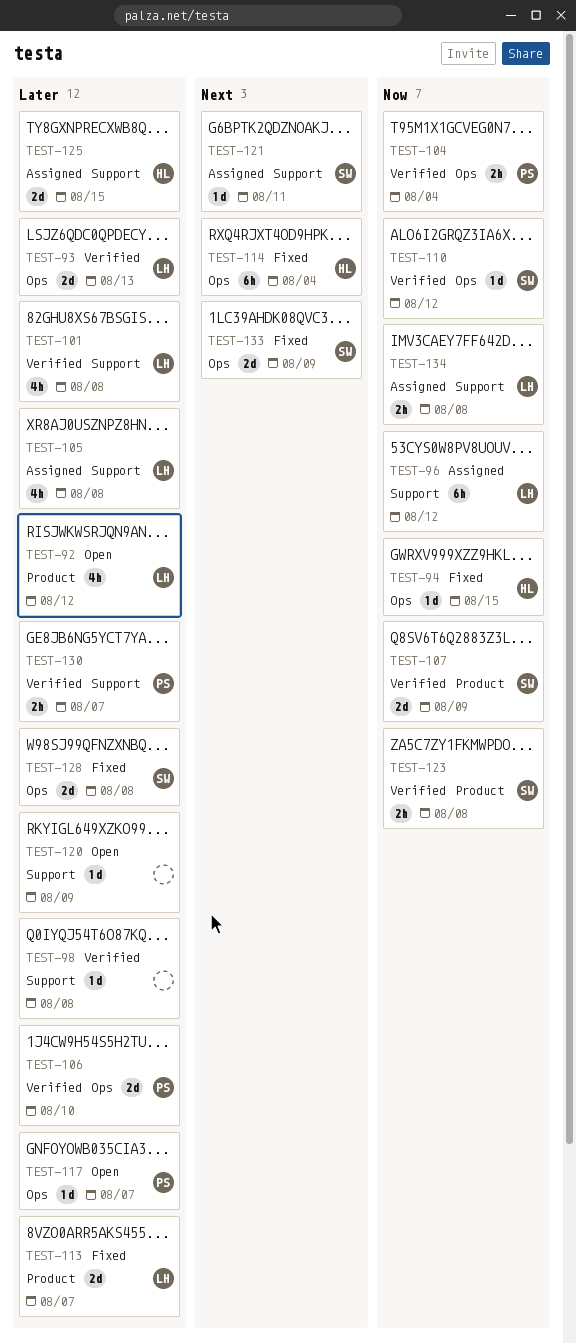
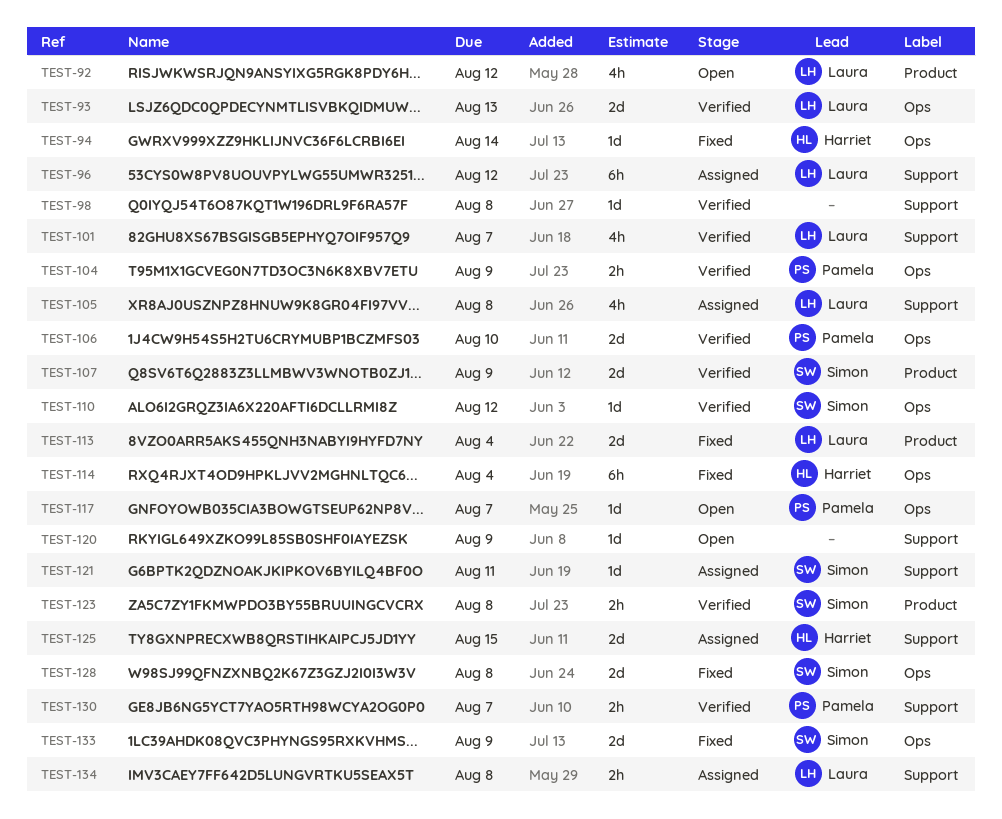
TEST-94, due: Aug 15 -> Aug 14
TEST-101, due: Aug 8 -> Aug 7
TEST-104, due: Aug 4 -> Aug 9
TEST-113, due: Aug 7 -> Aug 4

